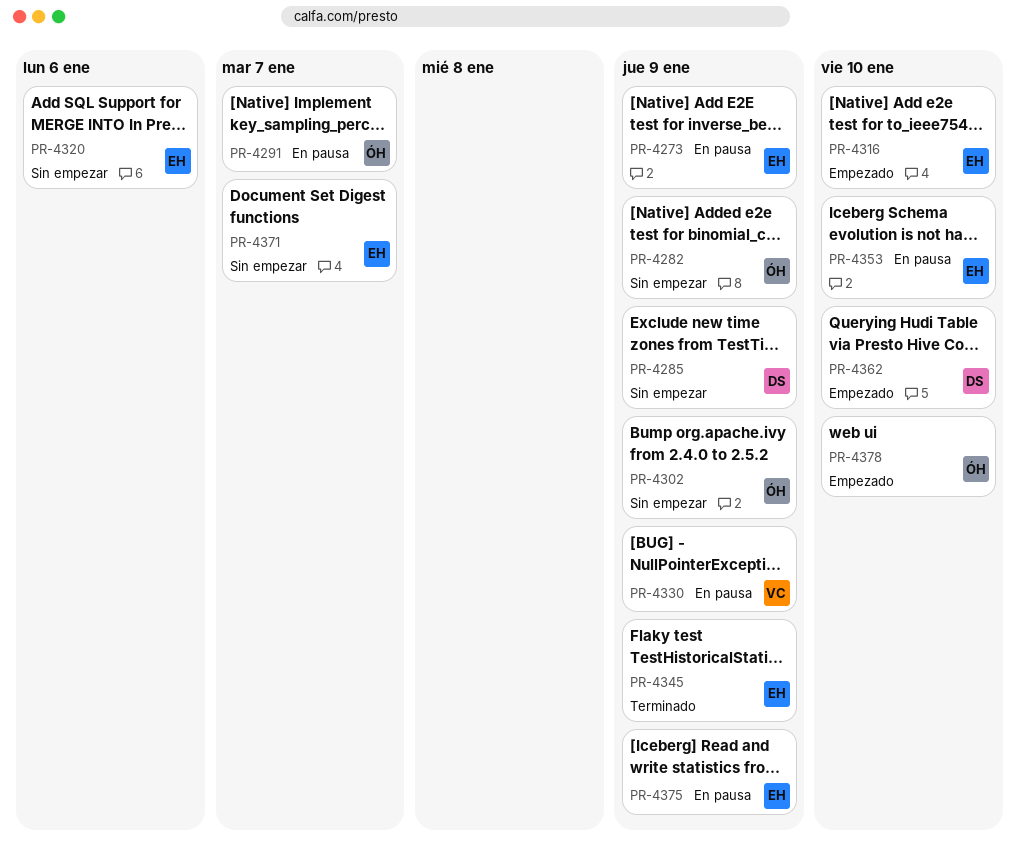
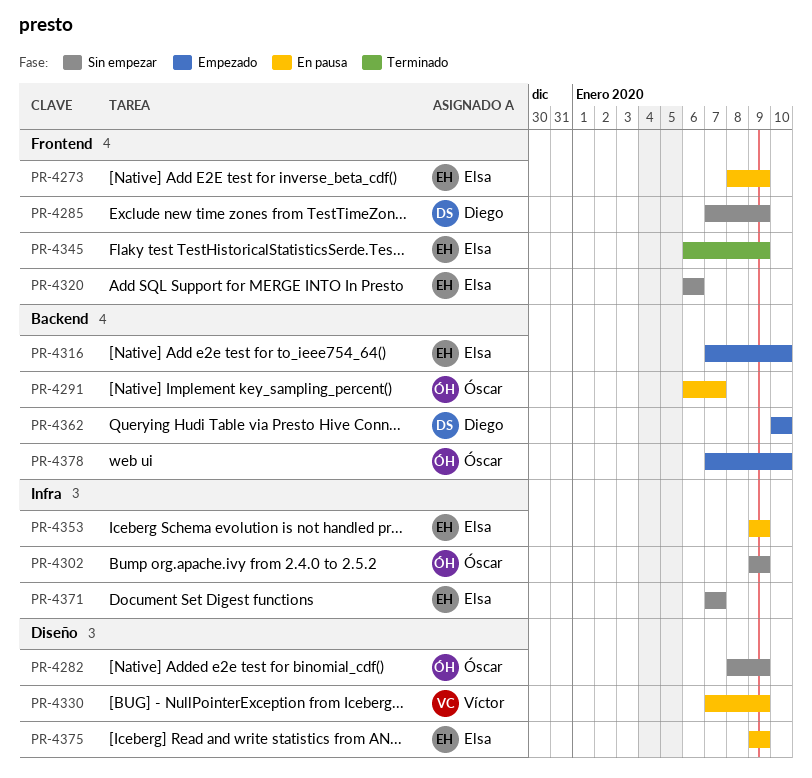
PR-4353, due: Jan 10 -> Jan 9

